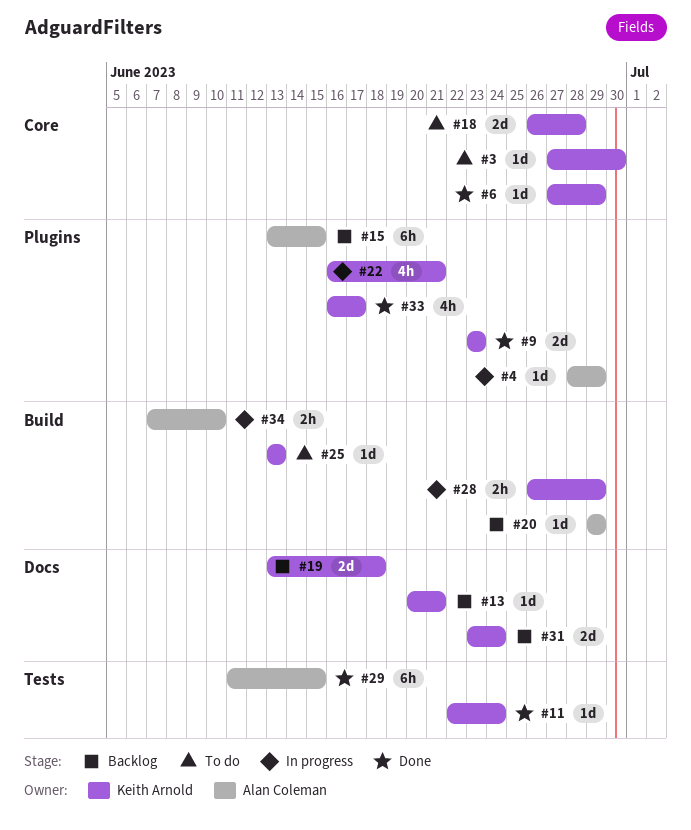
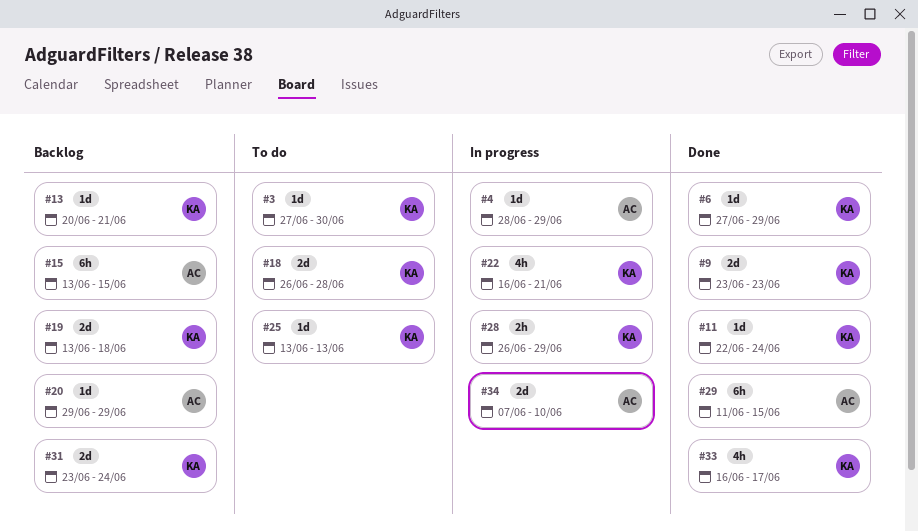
#34, estimate: 2h -> 2d

